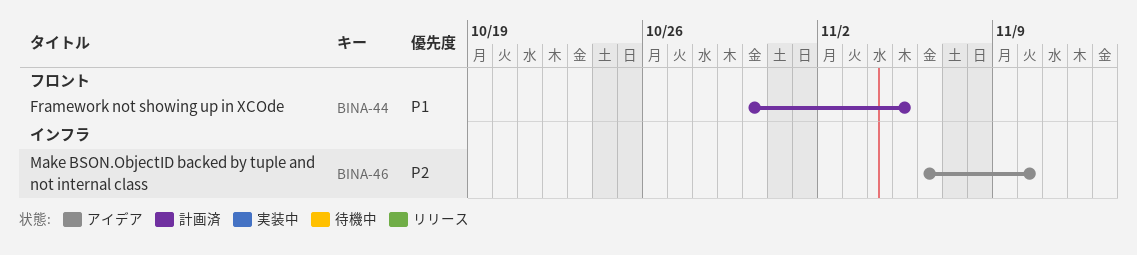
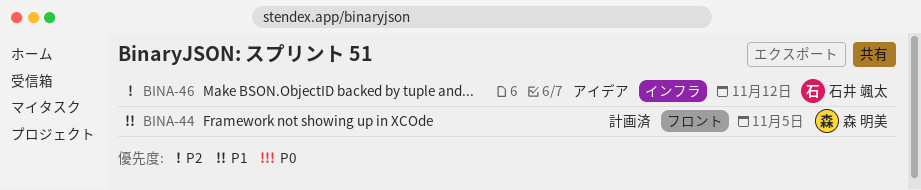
BINA-46, due: Nov 10 -> Nov 12

